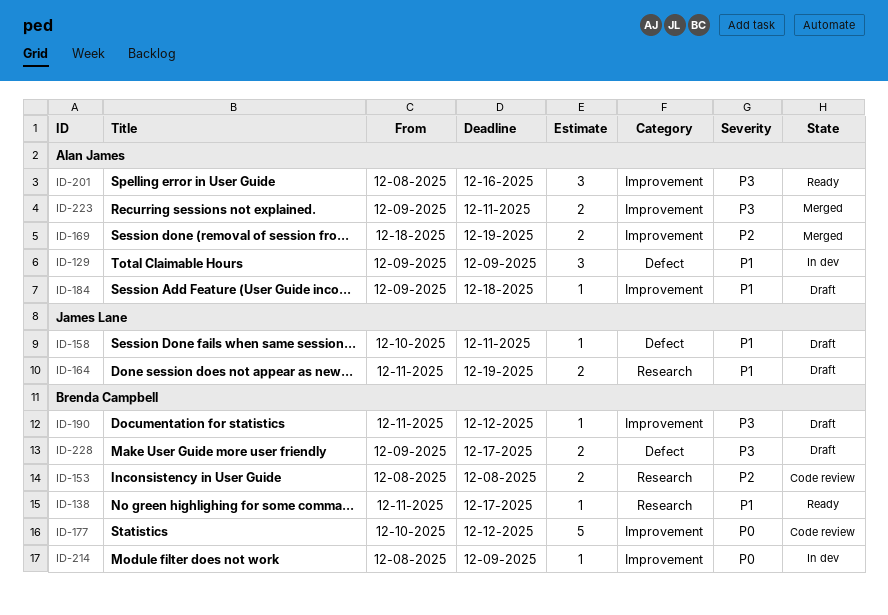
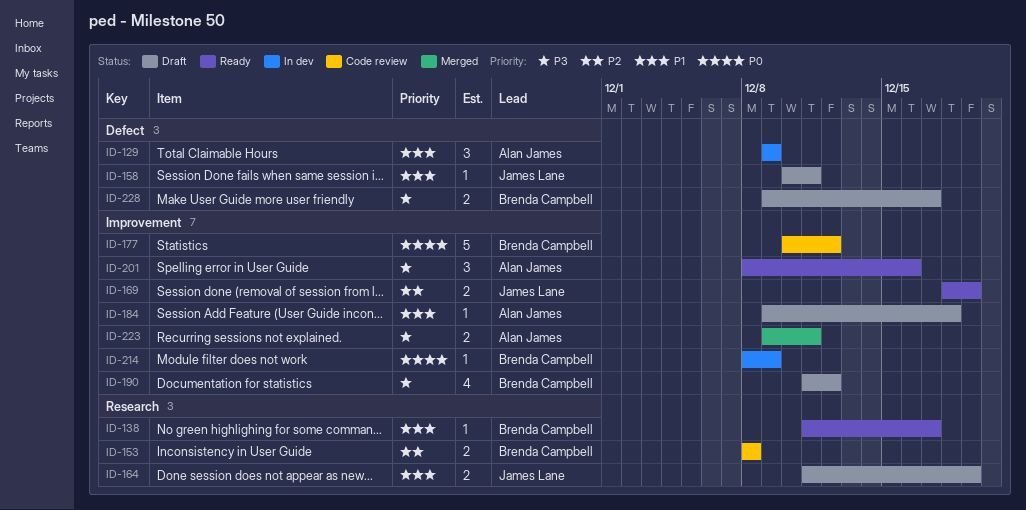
ID-169, status: Merged -> Ready
ID-169, owner: Alan James -> James Lane
ID-190, estimate: 1 -> 4

